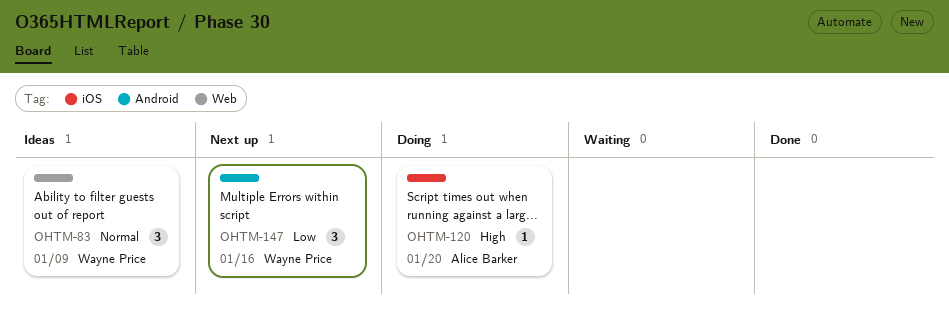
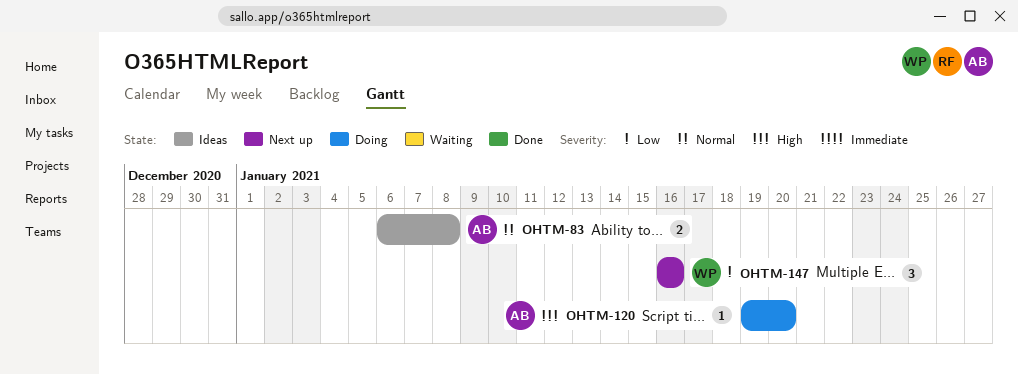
OHTM-83, owner: Wayne Price -> Alice Barker
OHTM-83, estimate: 3 -> 2
OHTM-83, due: Jan 9 -> Jan 8

